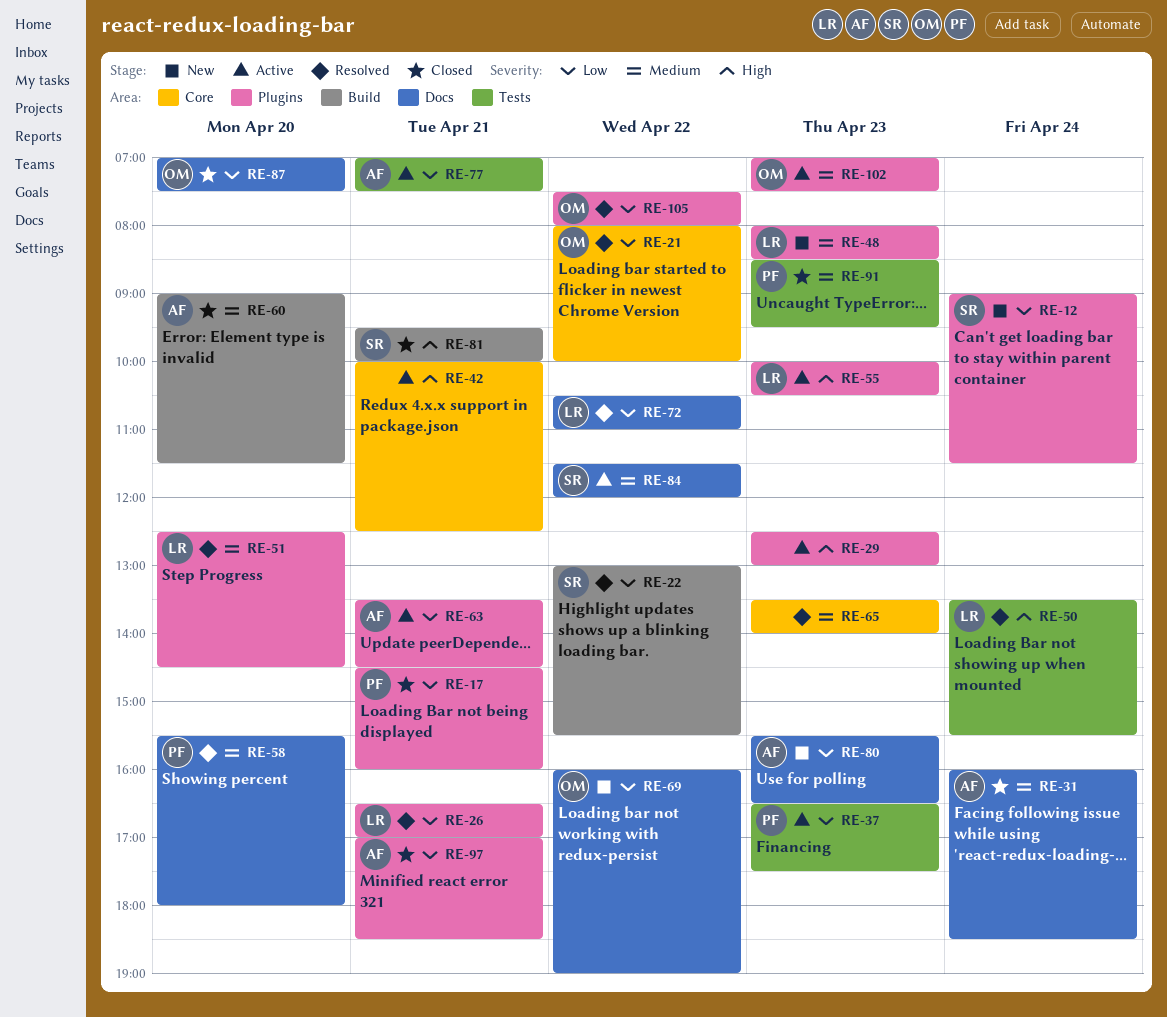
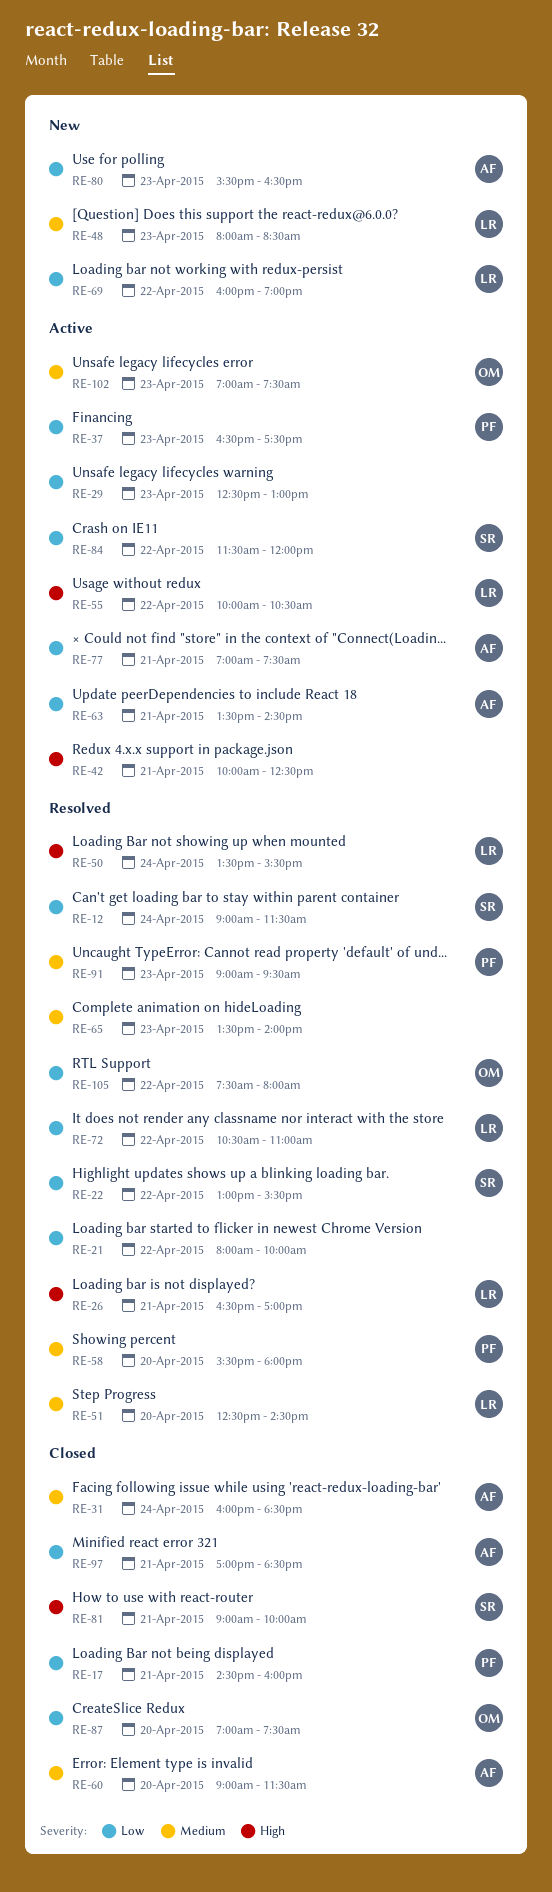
RE-12, status: New -> Resolved
RE-21, owner: OM -> none
RE-26, priority: Low -> High
RE-29, priority: High -> Low
RE-55, day: Apr 23 -> Apr 22
RE-69, owner: OM -> LR
RE-81, begins: 09:30 -> 09:00
RE-84, priority: Medium -> Low
RE-91, status: Closed -> Resolved
RE-91, begins: 08:30 -> 09:00

